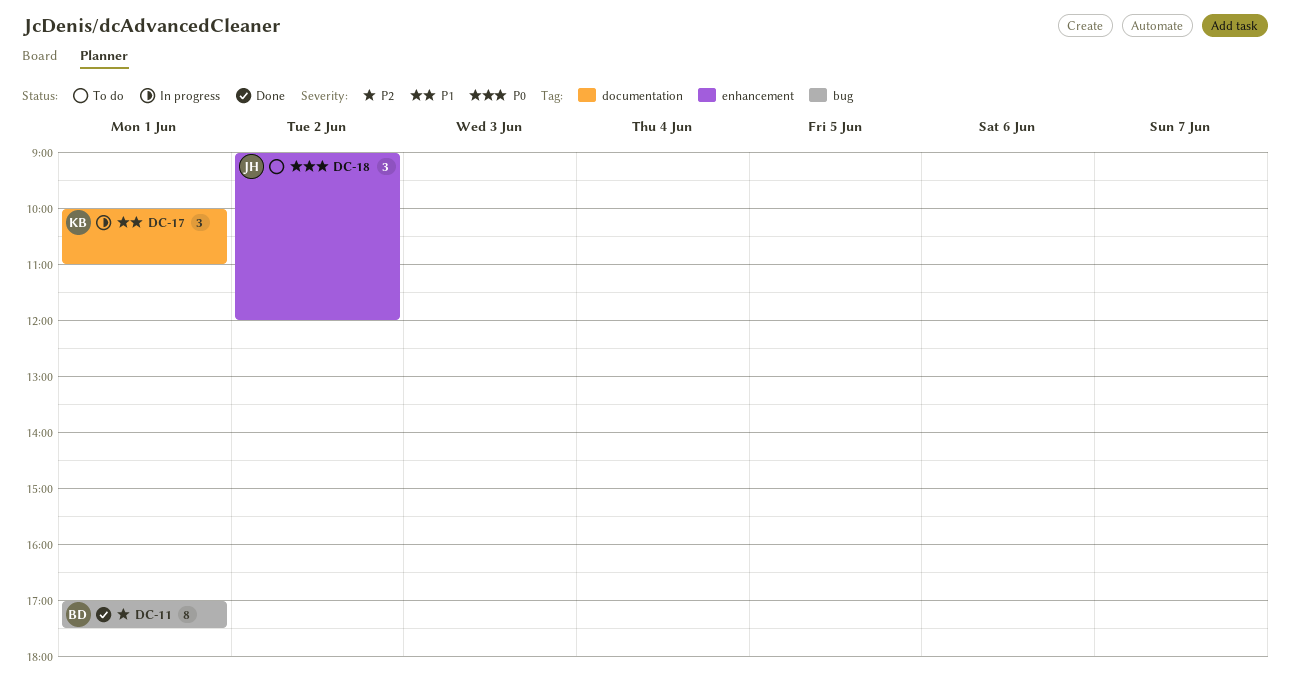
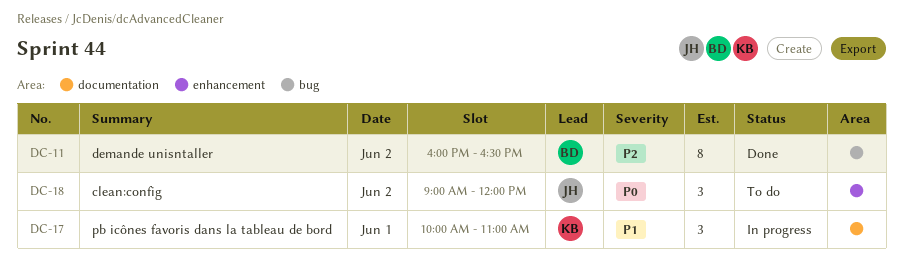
DC-11, day: Jun 1 -> Jun 2
DC-11, begins: 17:00 -> 16:00
DC-11, ends: 17:30 -> 16:30

